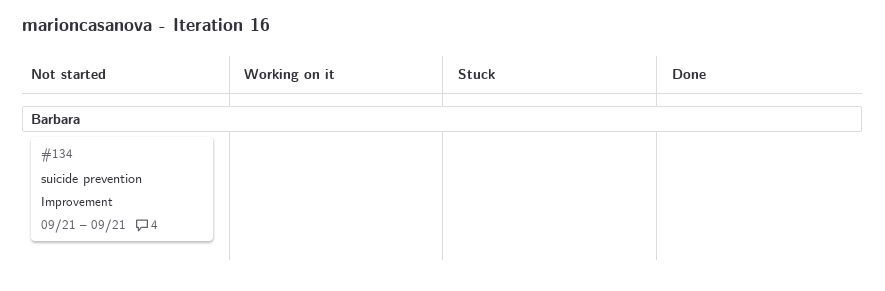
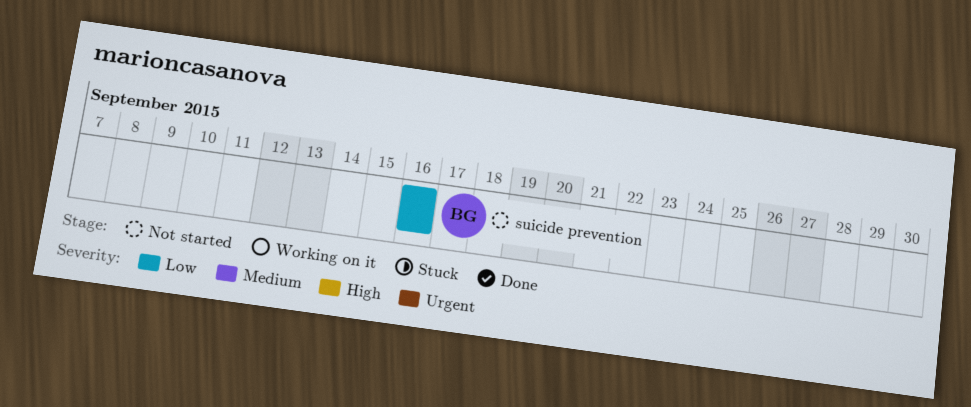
suicide prevention, start: Sep 21 -> Sep 16
suicide prevention, due: Sep 21 -> Sep 16

